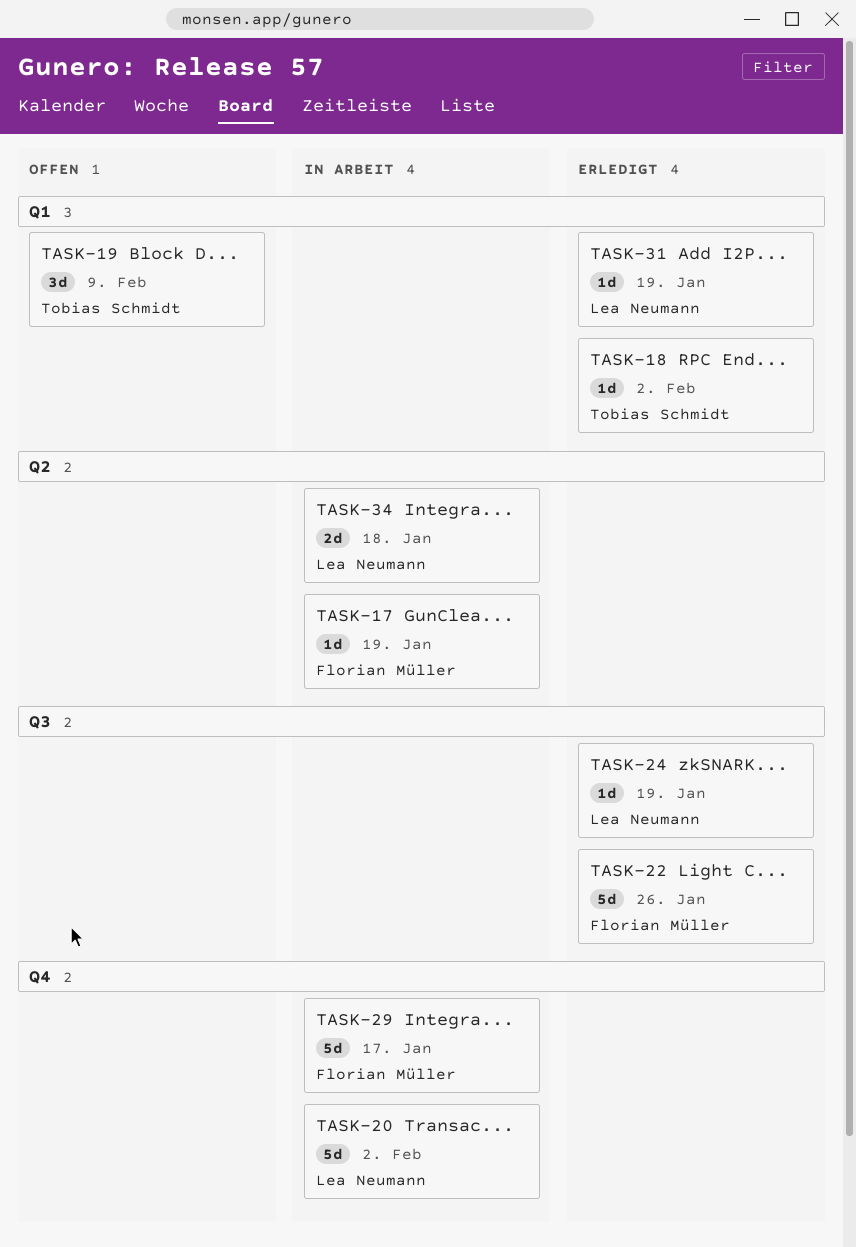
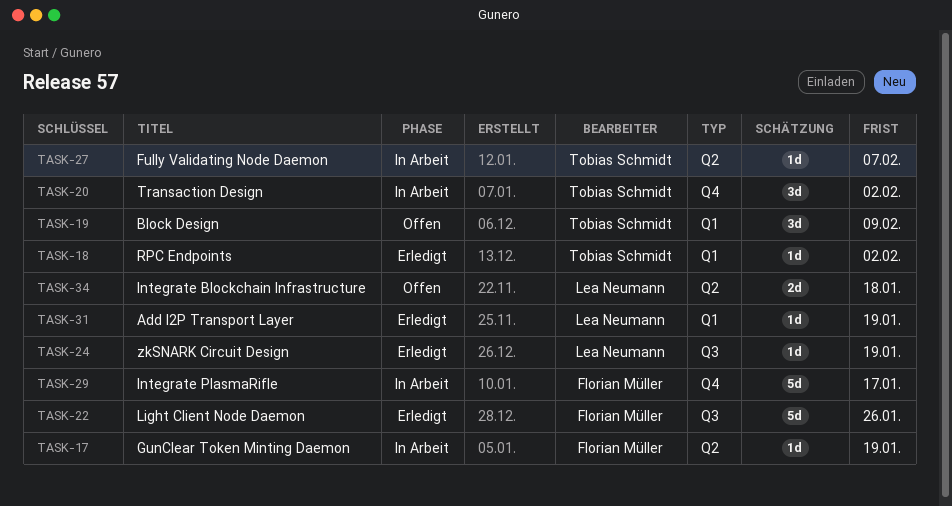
TASK-20, owner: Lea Neumann -> Tobias Schmidt
TASK-20, estimate: 5d -> 3d
TASK-27: none -> present
TASK-34, status: In Arbeit -> Offen

